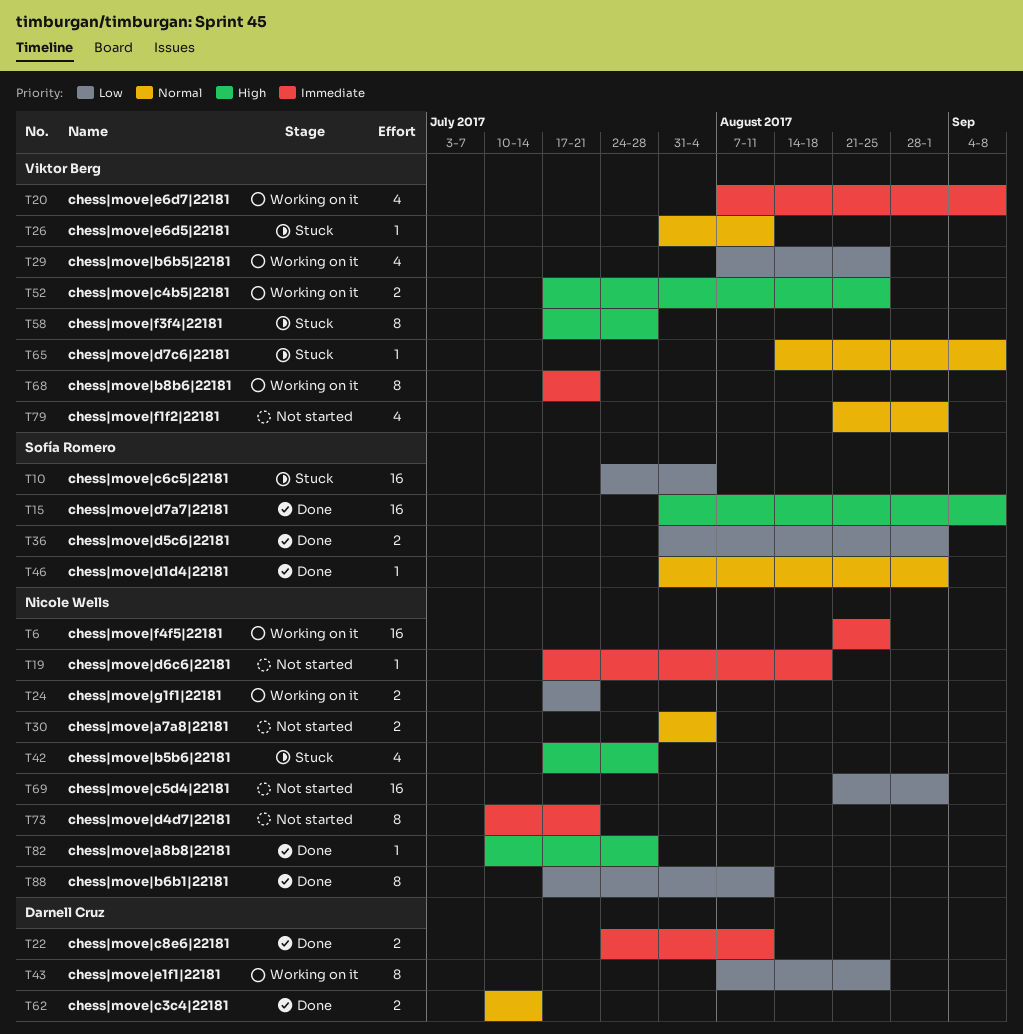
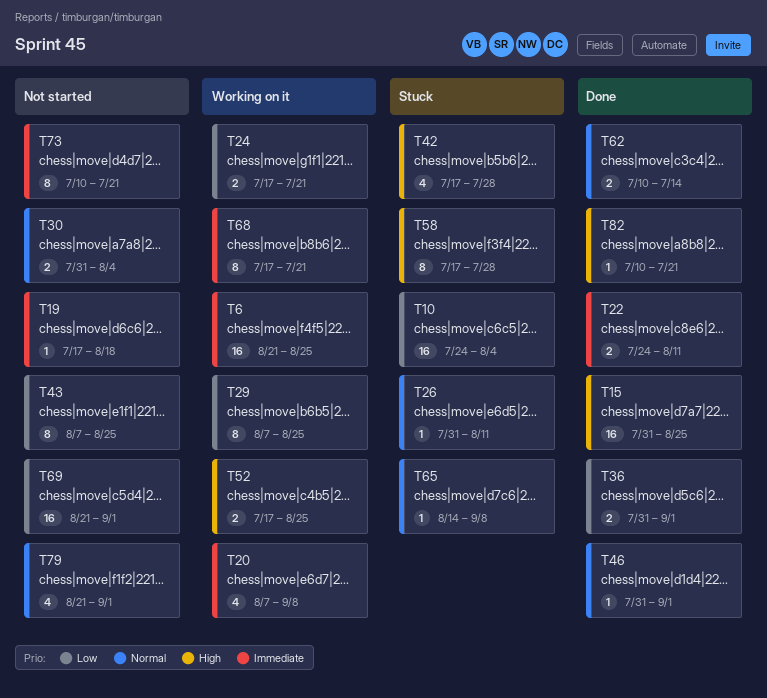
T15, due: Sep 8 -> Aug 25
T29, estimate: 4 -> 8
T43, status: Working on it -> Not started
T82, due: Jul 28 -> Jul 21
T88: present -> none

